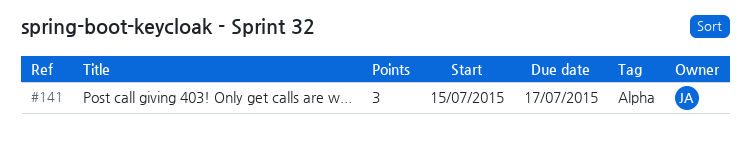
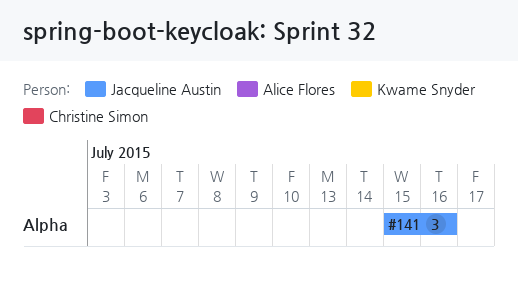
#141, due: Jul 17 -> Jul 16

